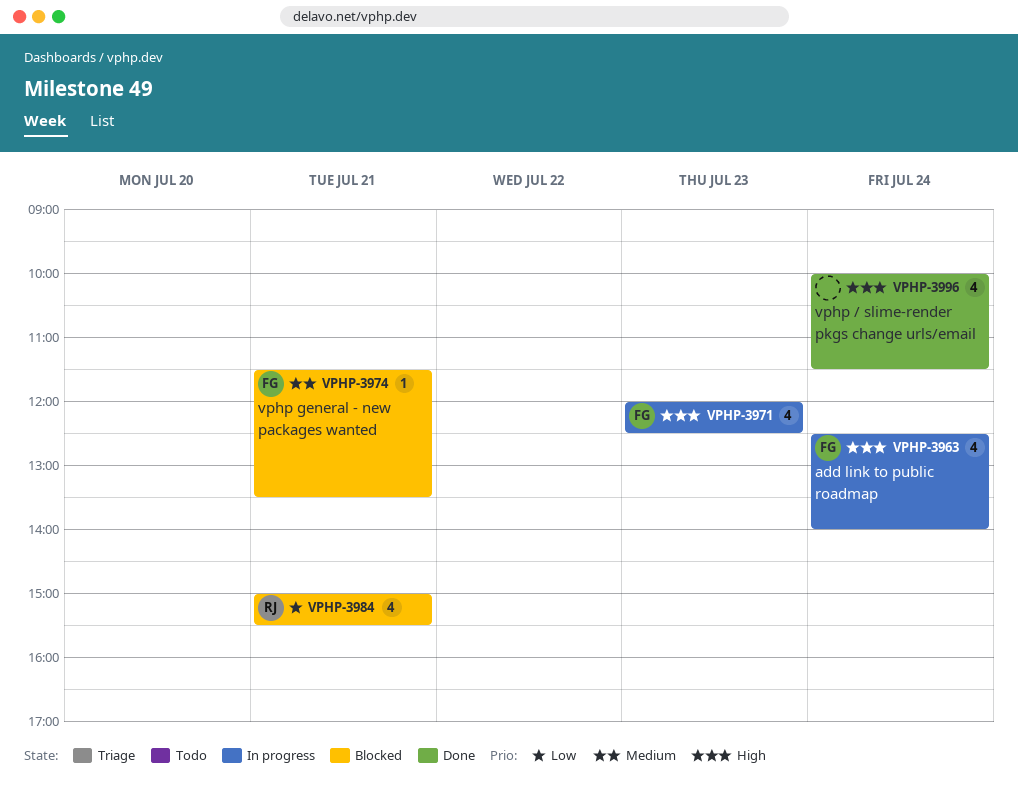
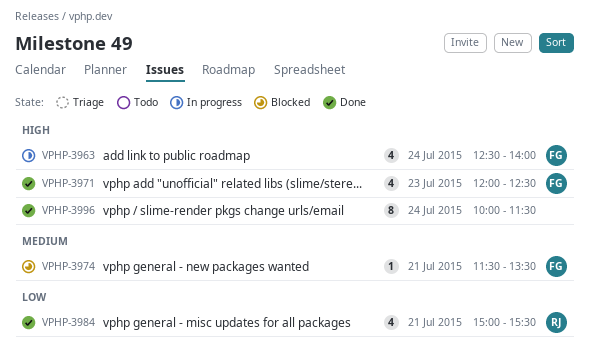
VPHP-3971, status: In progress -> Done
VPHP-3984, status: Blocked -> Done
VPHP-3996, estimate: 4 -> 8

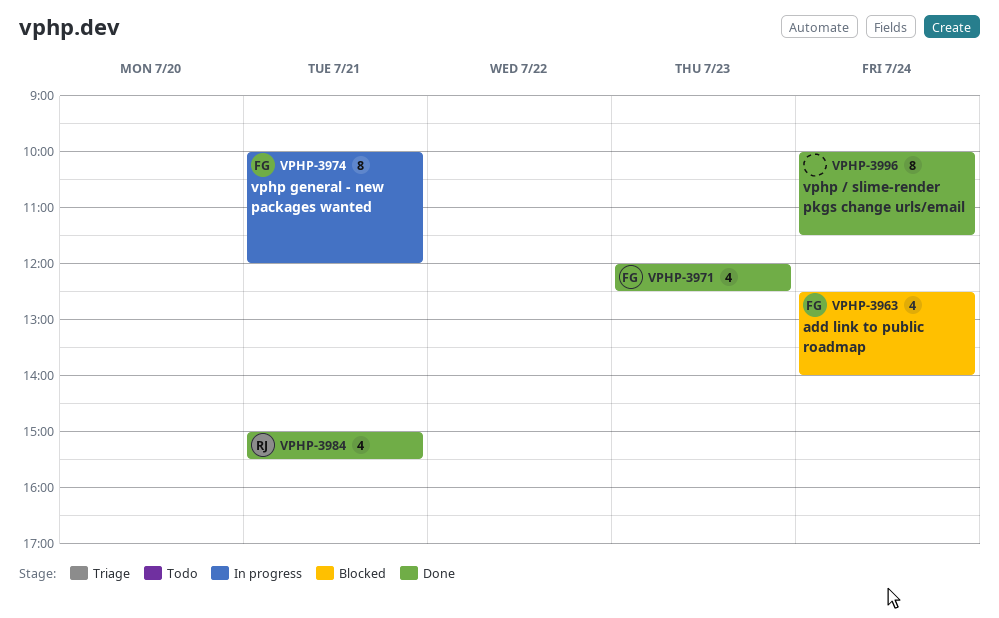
VPHP-3963, status: In progress -> Blocked
VPHP-3974, status: Blocked -> In progress
VPHP-3974, estimate: 1 -> 8
VPHP-3974, begins: 11:30 -> 10:00
VPHP-3974, ends: 13:30 -> 12:00

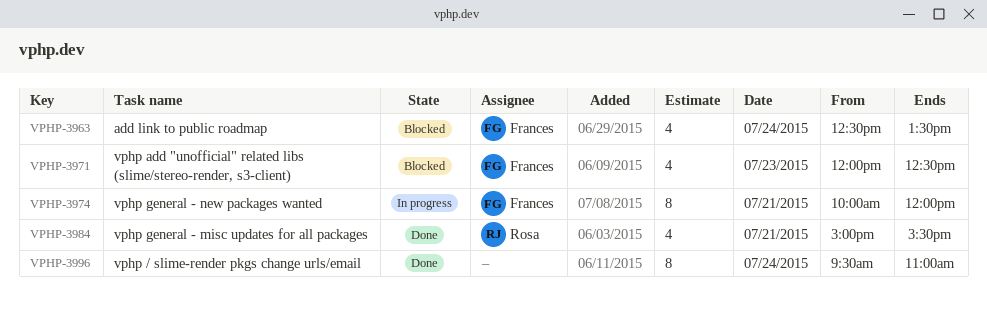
VPHP-3963, ends: 14:00 -> 13:30
VPHP-3971, status: Done -> Blocked
VPHP-3996, begins: 10:00 -> 09:30
VPHP-3996, ends: 11:30 -> 11:00

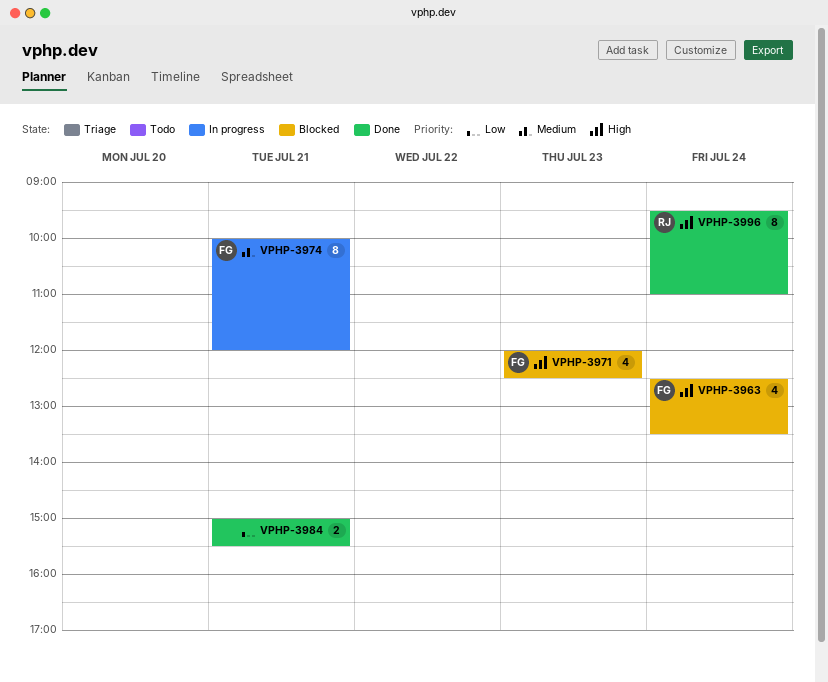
VPHP-3984, owner: Rosa -> none
VPHP-3984, estimate: 4 -> 2
VPHP-3996, owner: none -> Rosa

